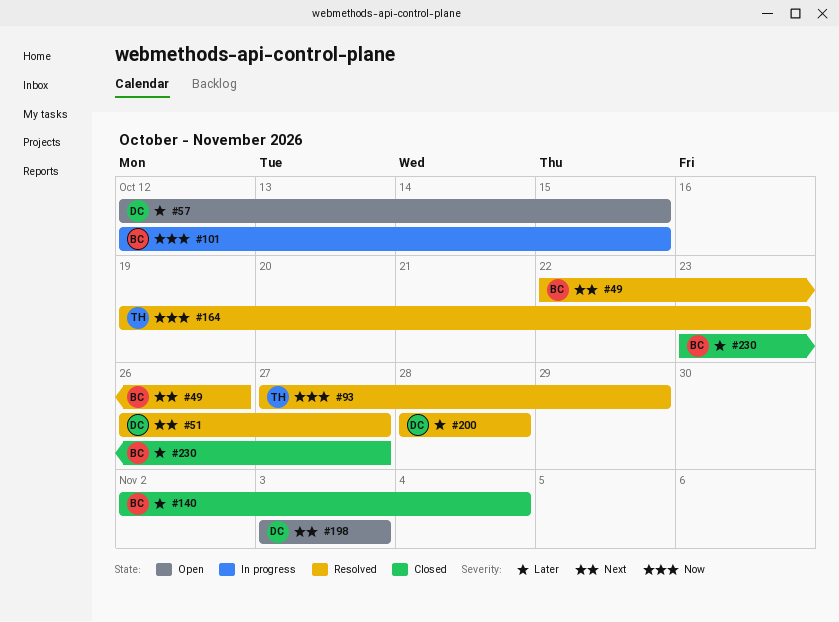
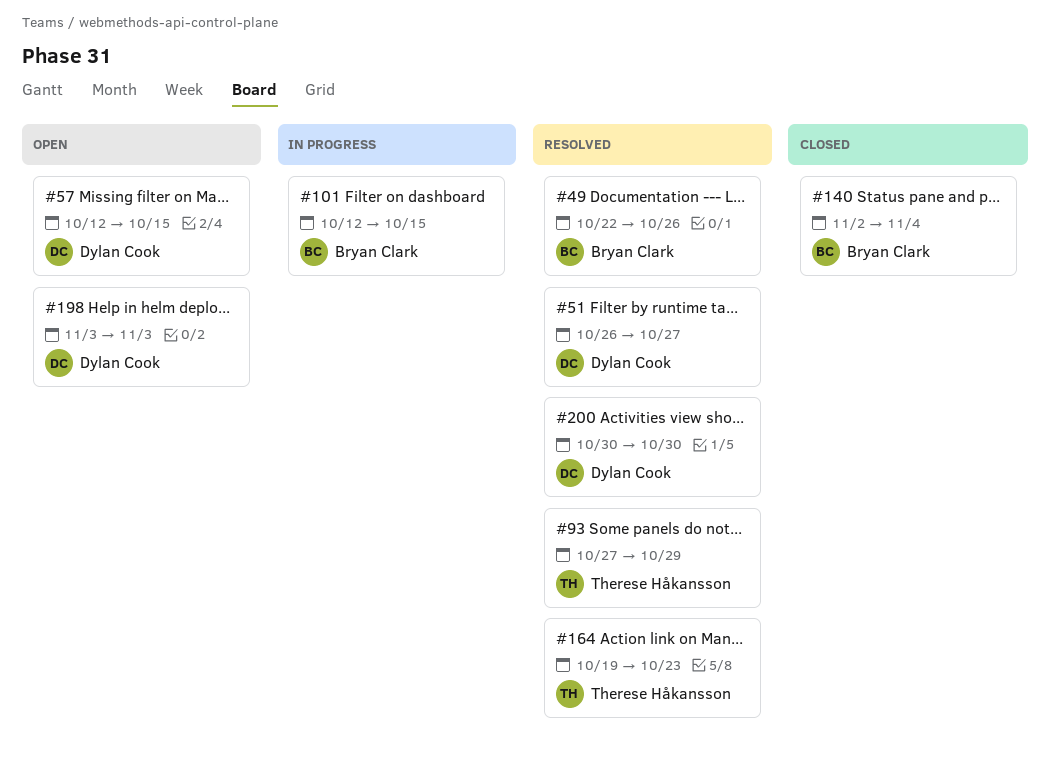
#200, start: Oct 28 -> Oct 30
#200, due: Oct 28 -> Oct 30
#230: present -> none

